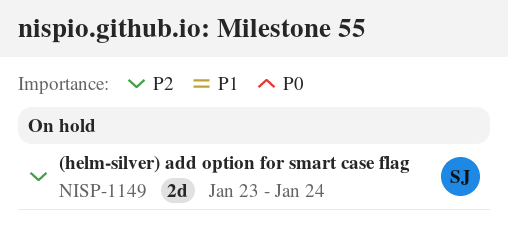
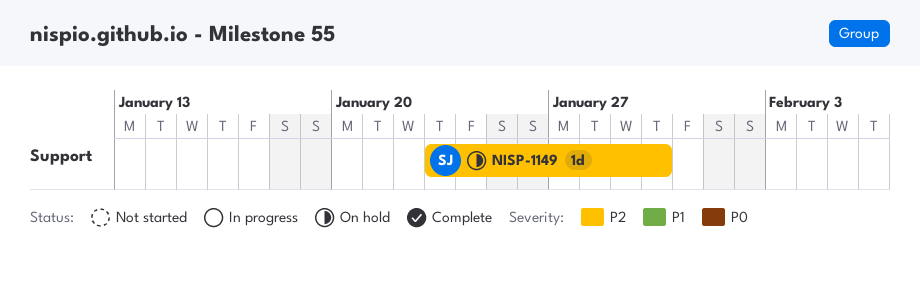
NISP-1149, estimate: 2d -> 1d
NISP-1149, due: Jan 24 -> Jan 30

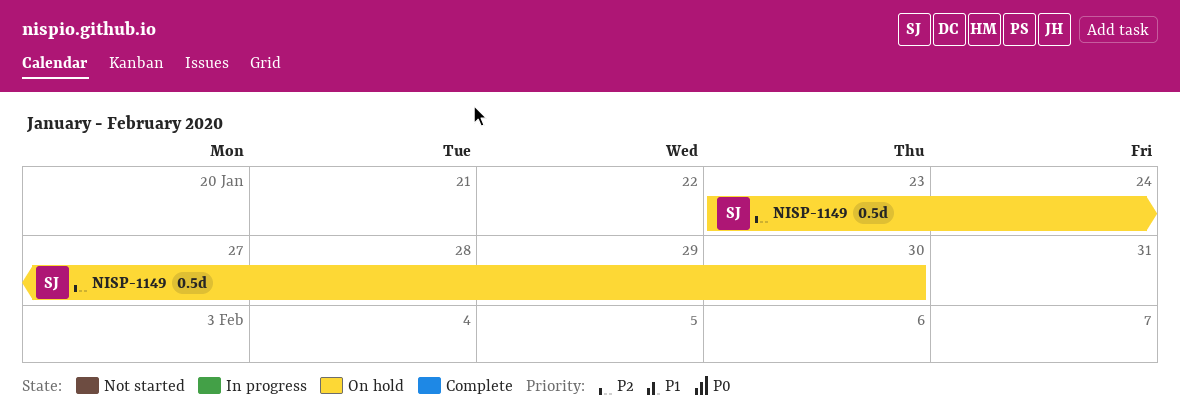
NISP-1149, estimate: 1d -> 0.5d

